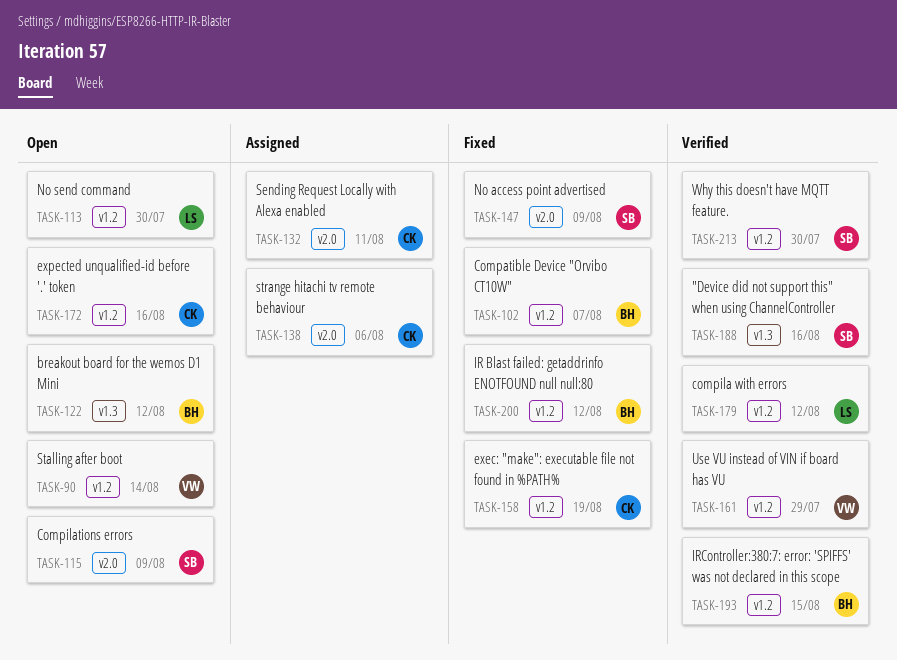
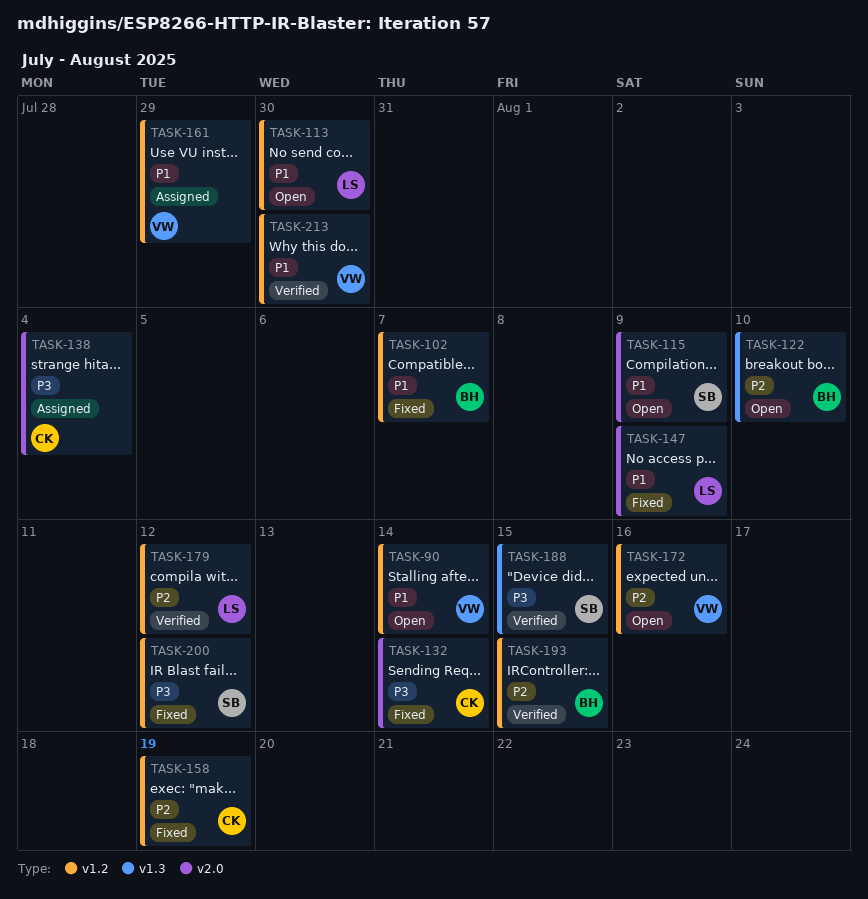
TASK-122, due: Aug 12 -> Aug 10
TASK-132, status: Assigned -> Fixed
TASK-132, due: Aug 11 -> Aug 14
TASK-138, due: Aug 6 -> Aug 4
TASK-147, owner: SB -> LS
TASK-161, status: Verified -> Assigned
TASK-172, owner: CK -> VW
TASK-188, due: Aug 16 -> Aug 15
TASK-200, owner: BH -> SB
TASK-213, owner: SB -> VW

